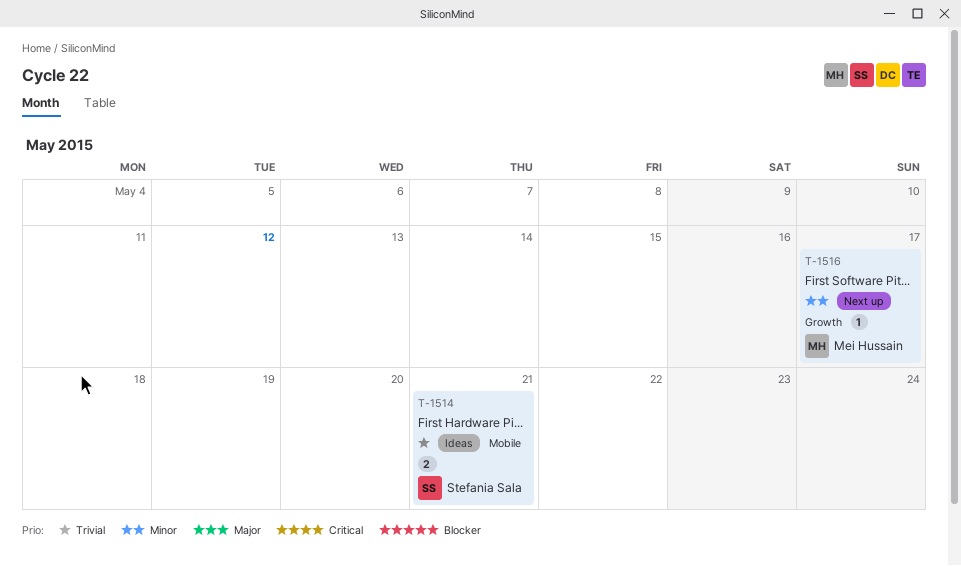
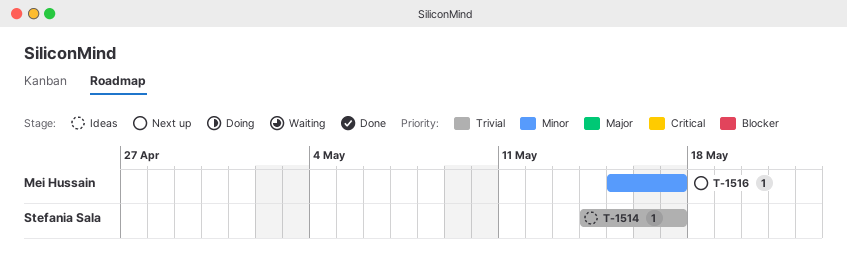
T-1514, estimate: 2 -> 1
T-1514, due: May 21 -> May 17

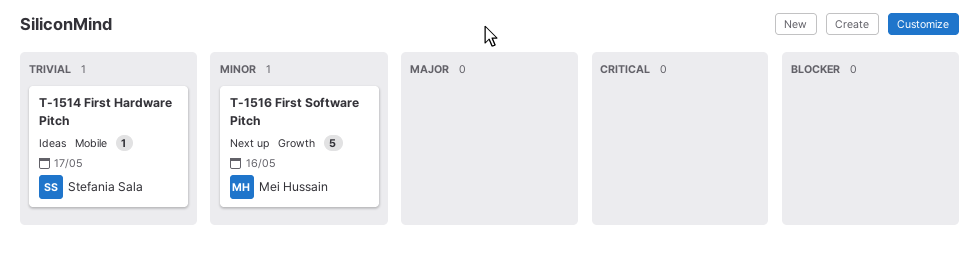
T-1516, estimate: 1 -> 5
T-1516, due: May 17 -> May 16

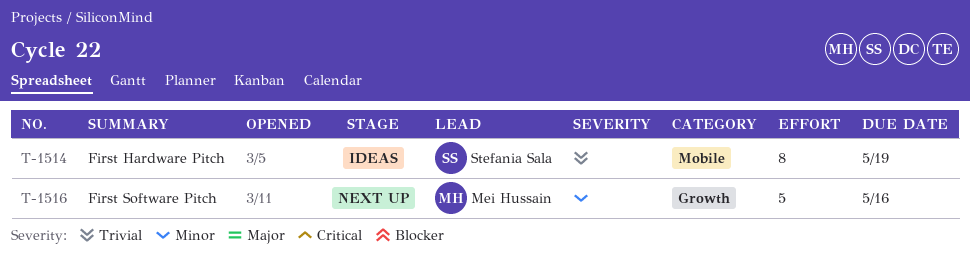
T-1514, estimate: 1 -> 8
T-1514, due: May 17 -> May 19

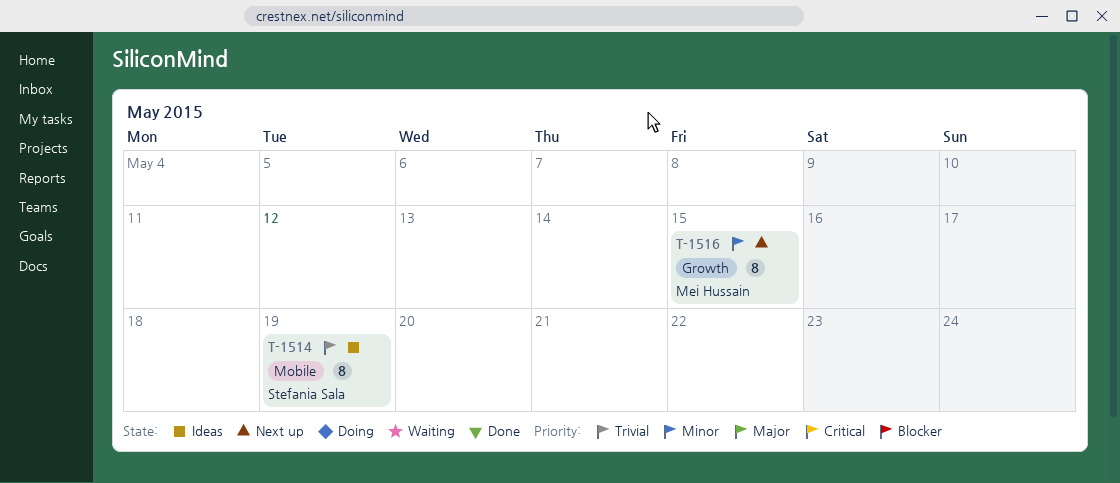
T-1516, estimate: 5 -> 8
T-1516, due: May 16 -> May 15

